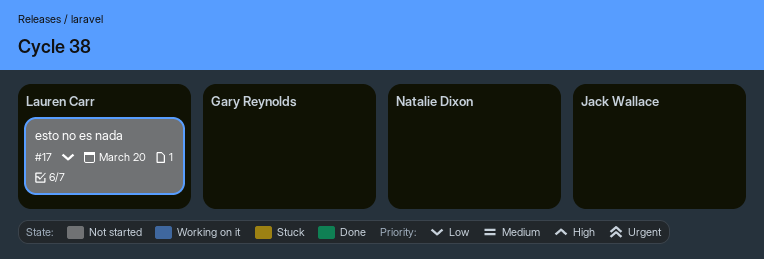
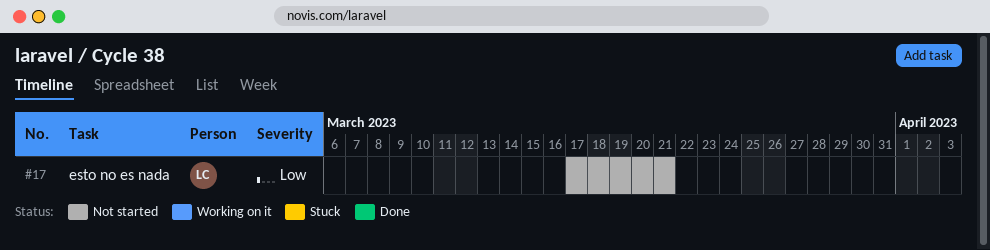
#17, due: Mar 20 -> Mar 21

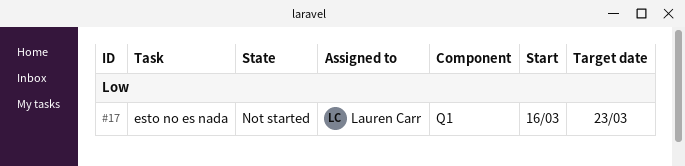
#17, start: Mar 17 -> Mar 16
#17, due: Mar 21 -> Mar 23

